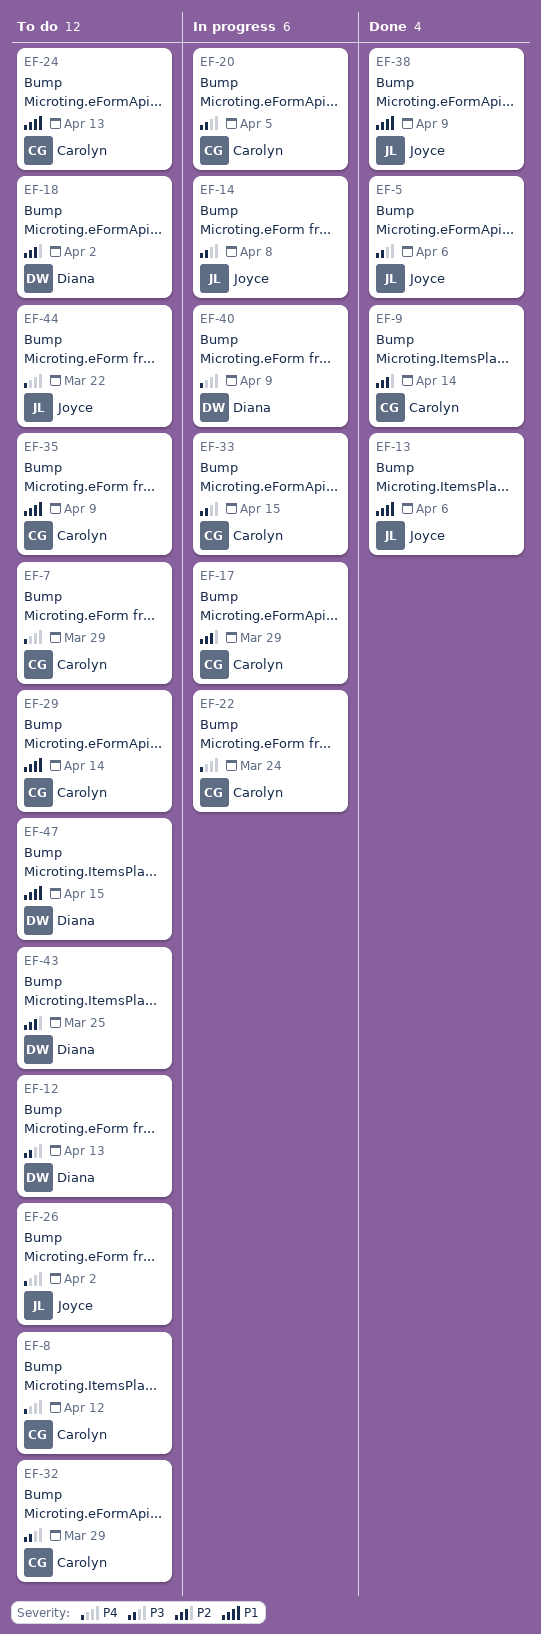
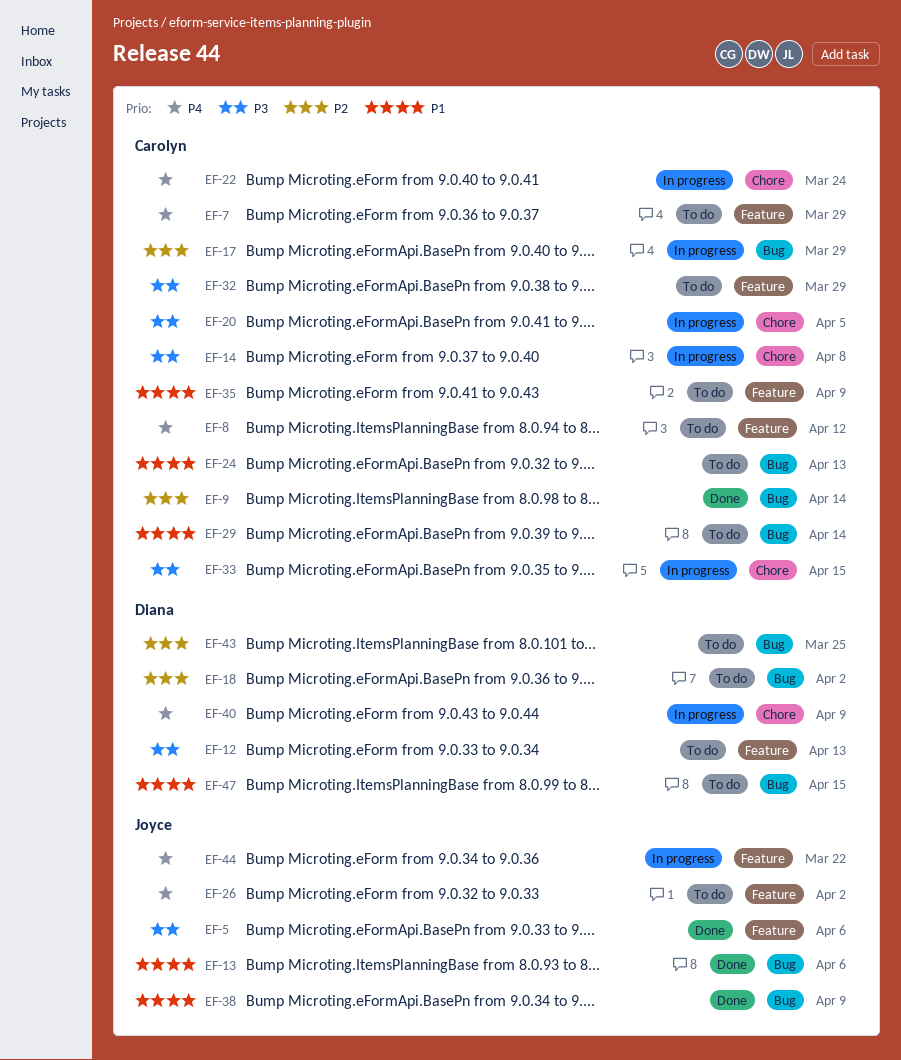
EF-14, owner: Joyce -> Carolyn
EF-44, status: To do -> In progress

